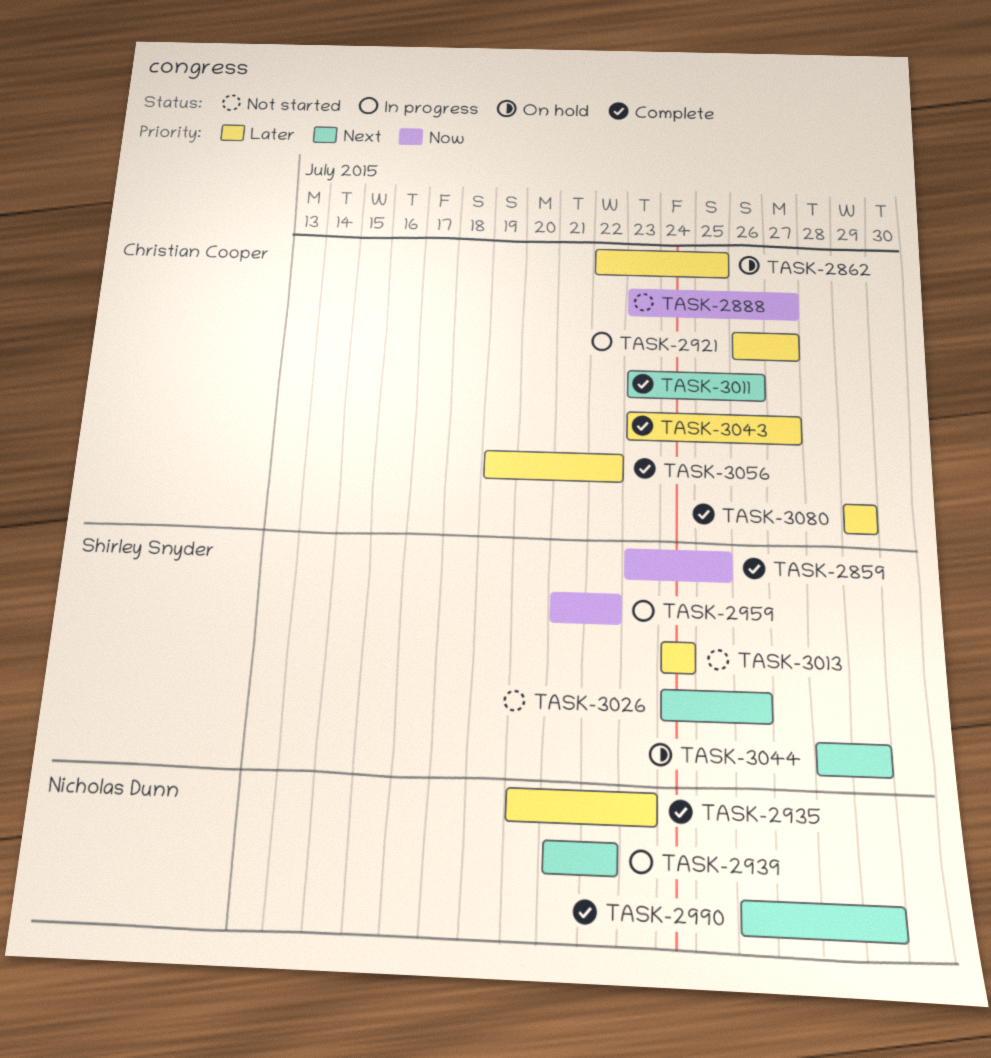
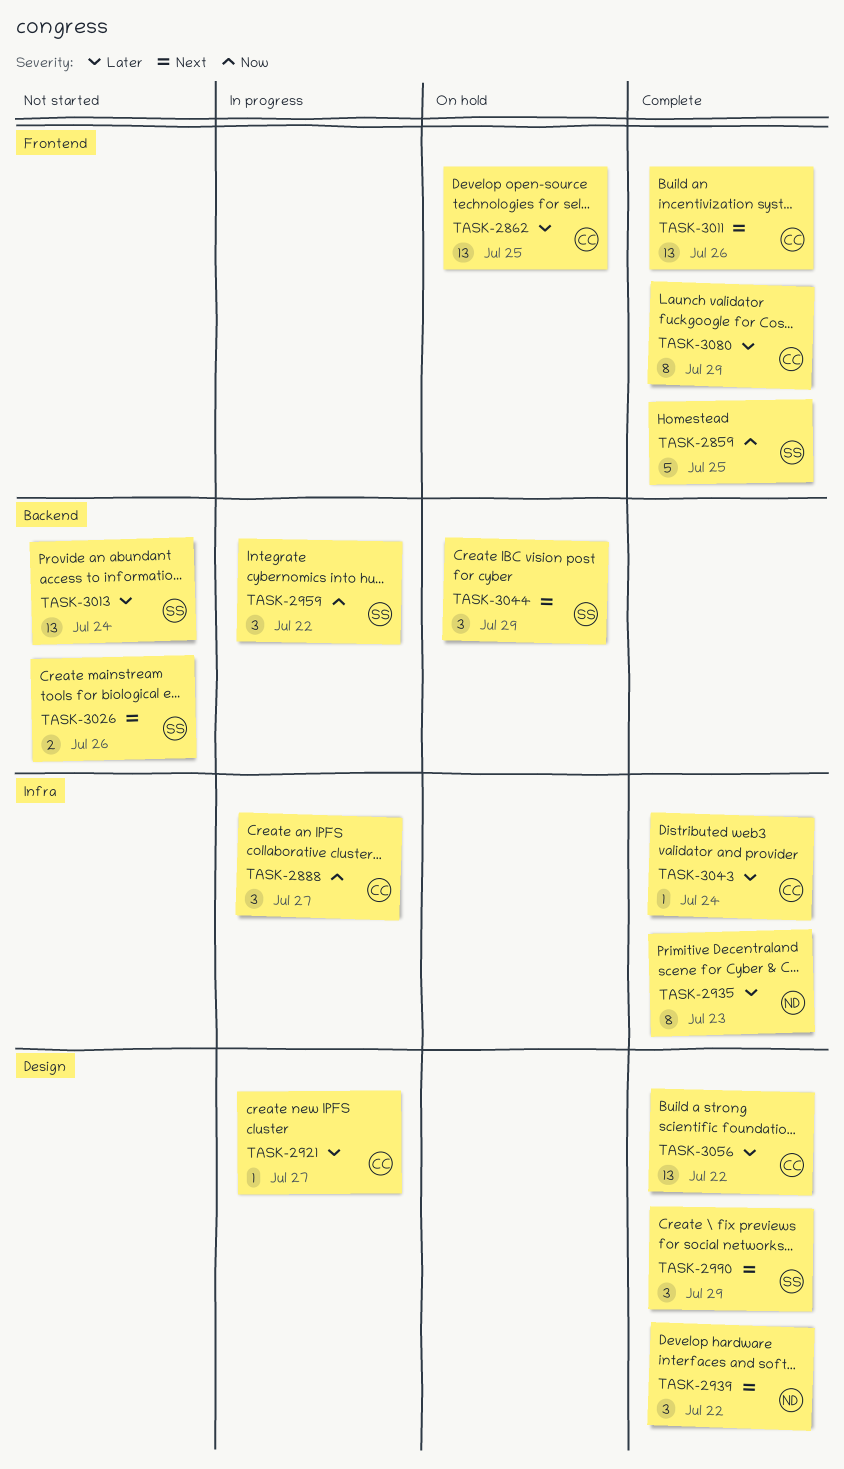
TASK-2888, status: Not started -> In progress
TASK-2939, status: In progress -> Complete
TASK-2990, owner: Nicholas Dunn -> Shirley Snyder
TASK-3043, due: Jul 27 -> Jul 24

